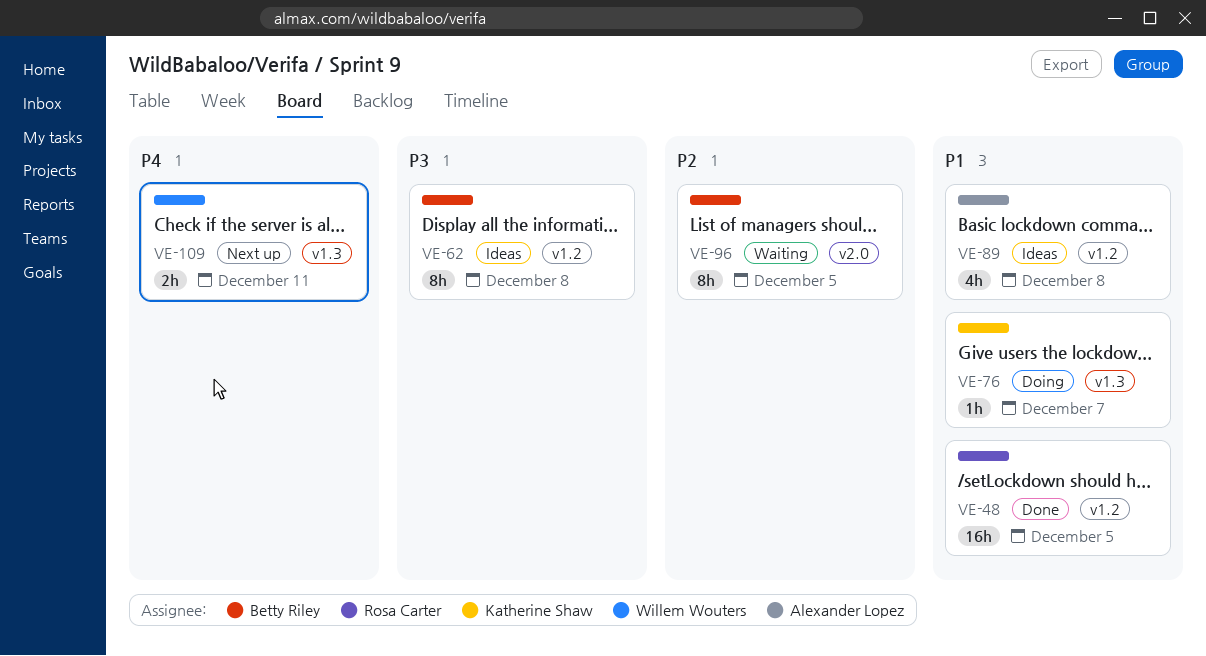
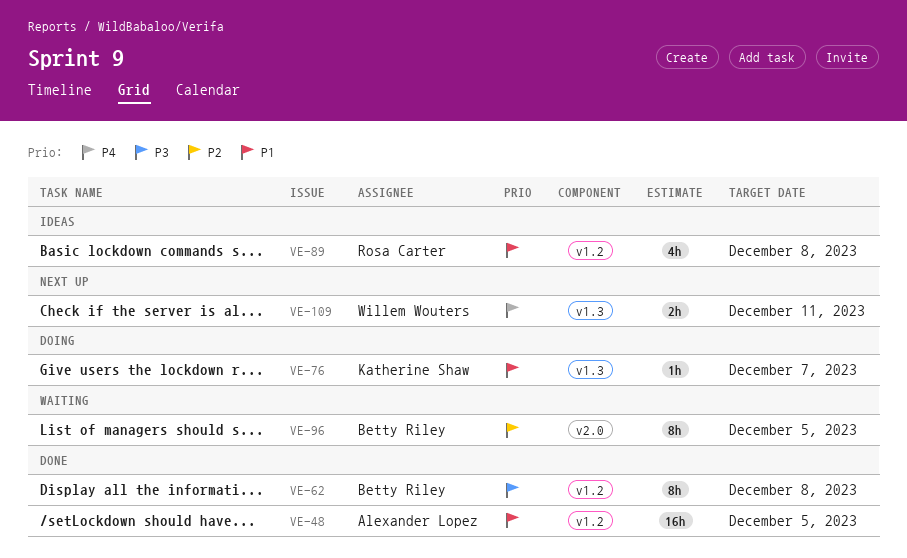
VE-48, owner: Rosa Carter -> Alexander Lopez
VE-62, status: Ideas -> Done
VE-89, owner: Alexander Lopez -> Rosa Carter

